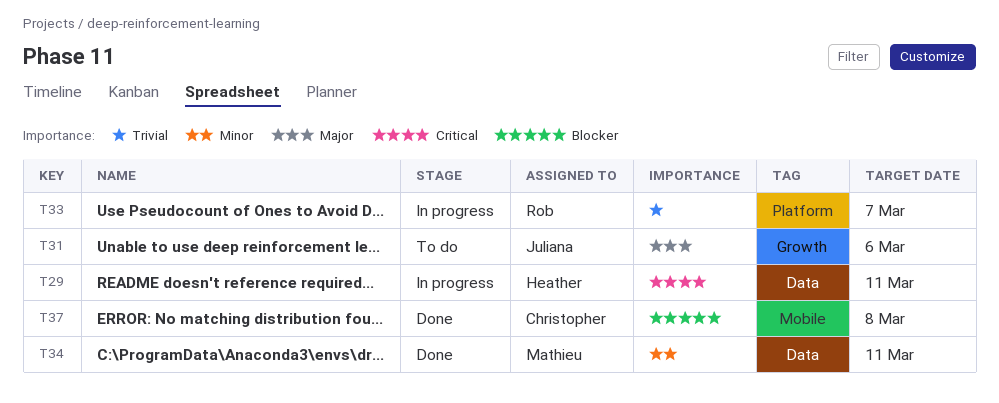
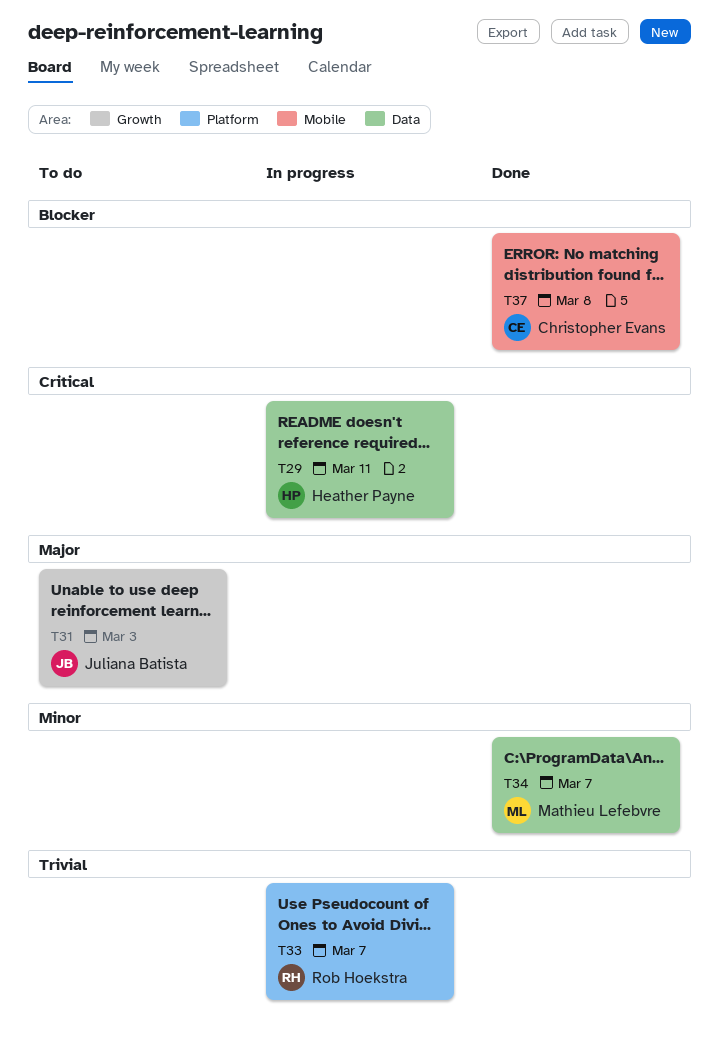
T31, due: Mar 6 -> Mar 3
T34, due: Mar 11 -> Mar 7

